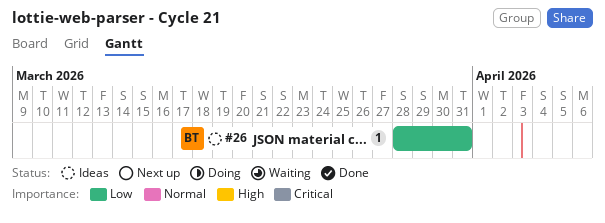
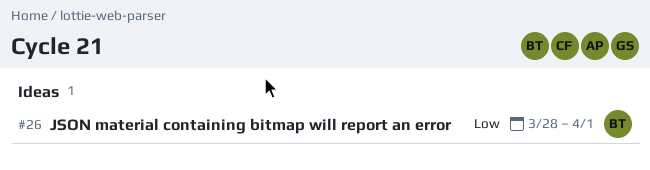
#26, due: Mar 31 -> Apr 1

